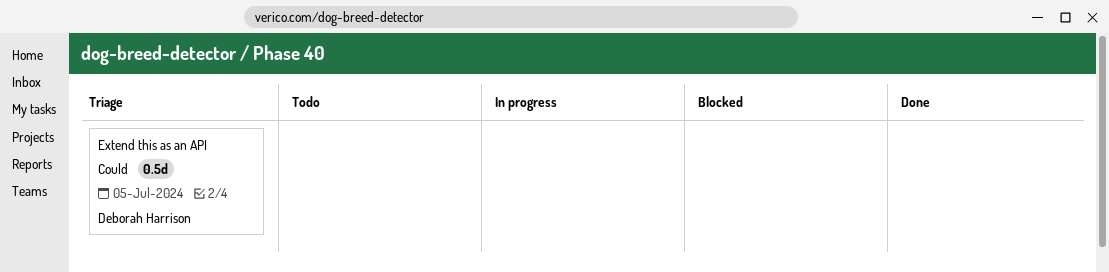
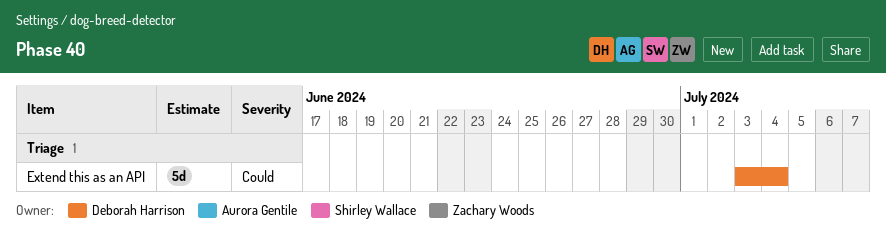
Extend this as an API, estimate: 0.5d -> 5d
Extend this as an API, due: Jul 5 -> Jul 4

